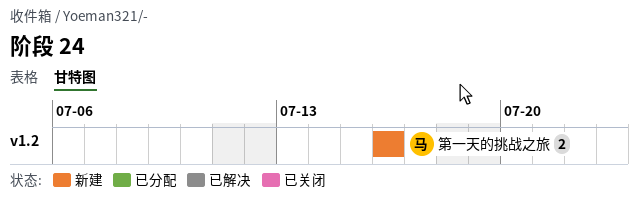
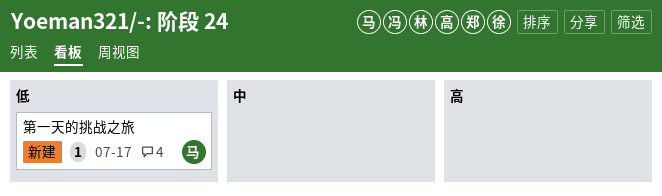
第一天的挑战之旅, estimate: 2 -> 1
第一天的挑战之旅, due: Jul 16 -> Jul 17

